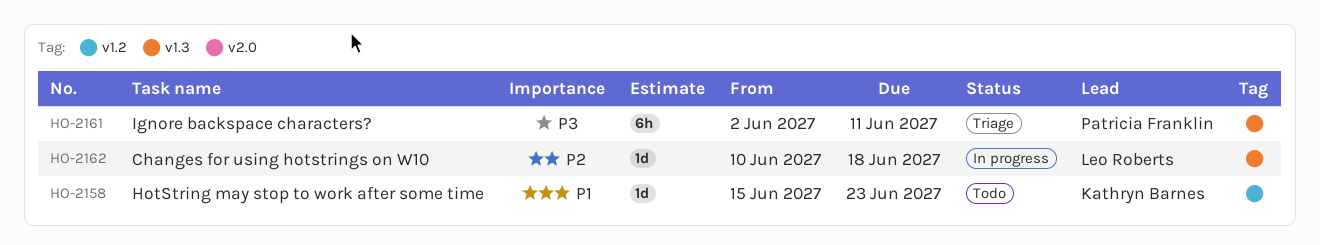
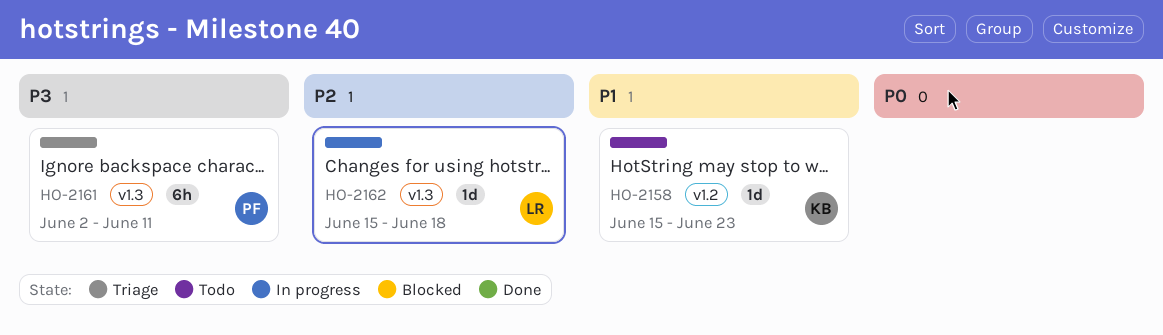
HO-2162, start: Jun 10 -> Jun 15

